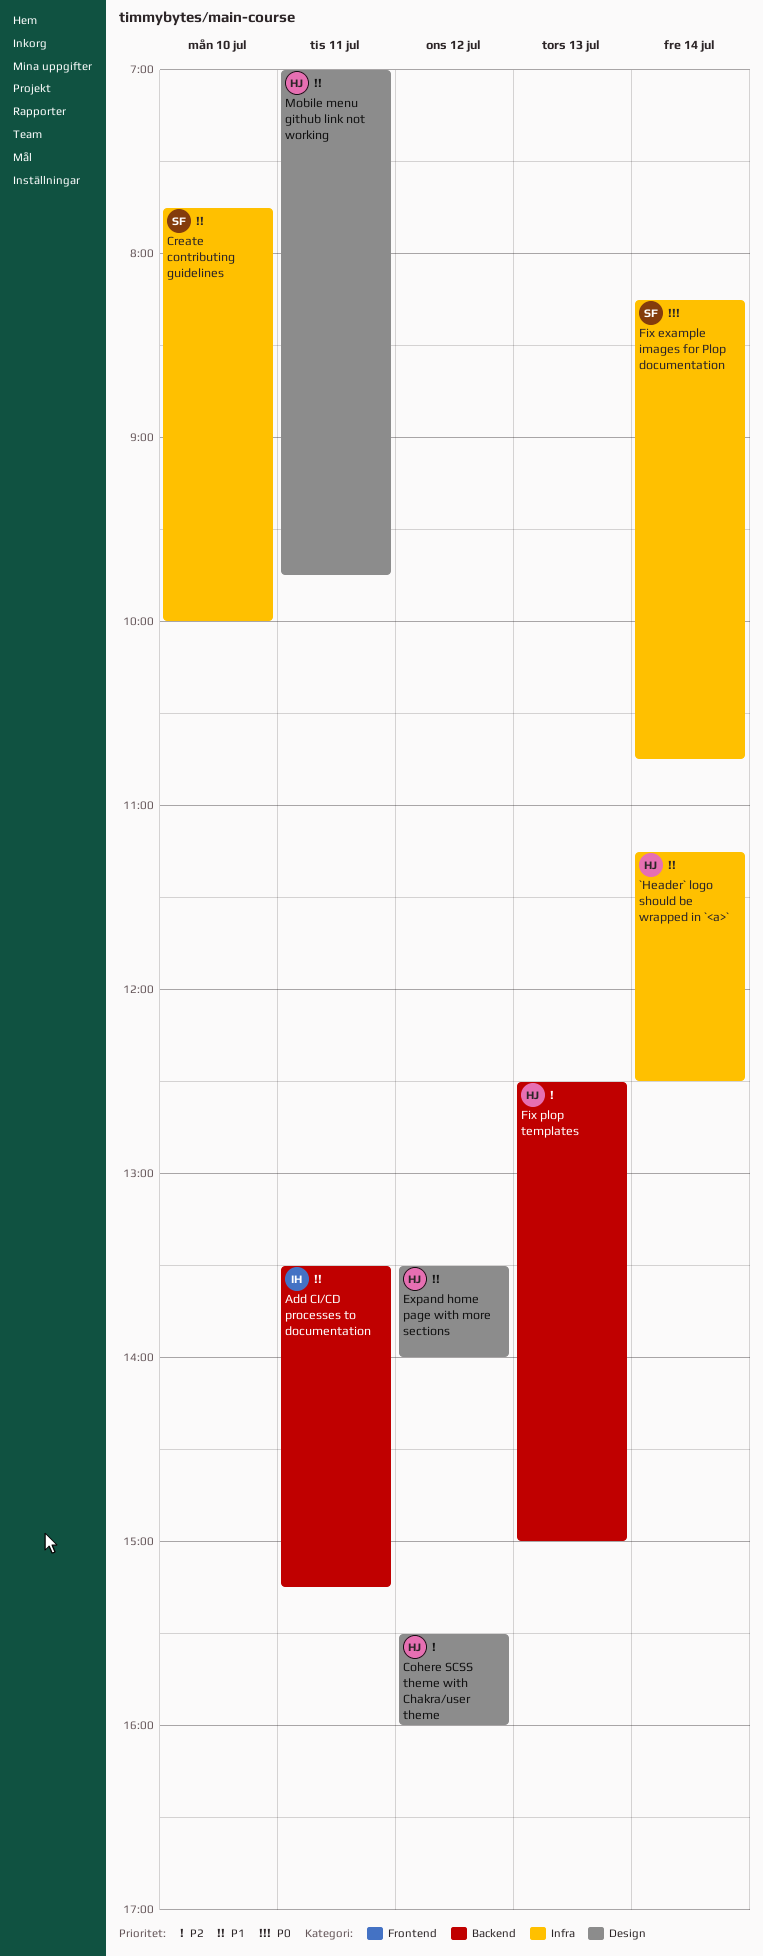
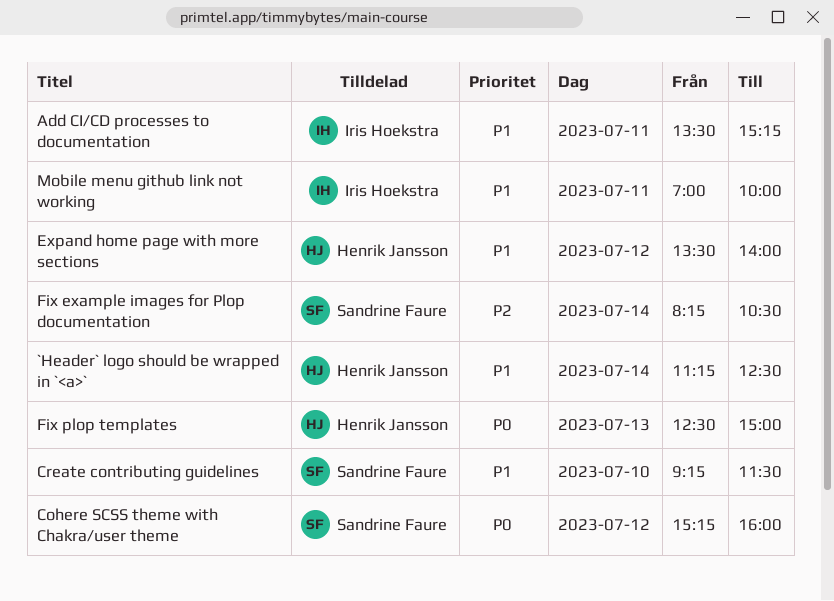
Cohere SCSS theme with Chakra/user theme, owner: Henrik Jansson -> Sandrine Faure
Cohere SCSS theme with Chakra/user theme, priority: P2 -> P0
Cohere SCSS theme with Chakra/user theme, begins: 15:30 -> 15:15
Create contributing guidelines, begins: 07:45 -> 09:15
Create contributing guidelines, ends: 10:00 -> 11:30
Fix example images for Plop documentation, priority: P0 -> P2
Fix example images for Plop documentation, ends: 10:45 -> 10:30
Fix plop templates, priority: P2 -> P0
Mobile menu github link not working, owner: Henrik Jansson -> Iris Hoekstra
Mobile menu github link not working, ends: 09:45 -> 10:00

